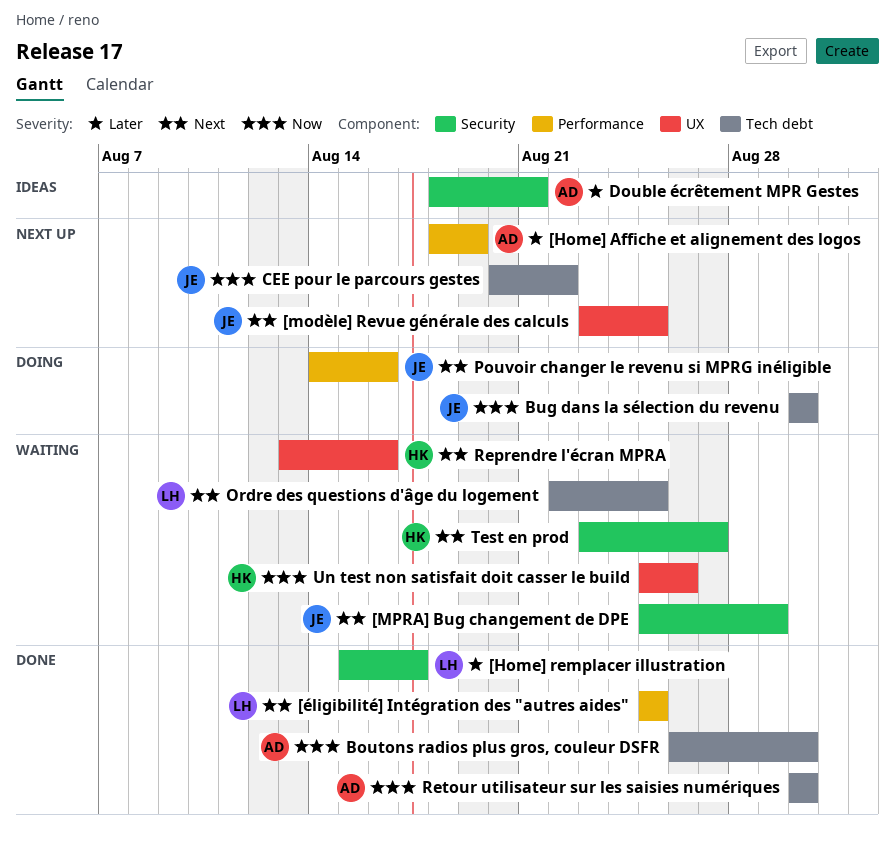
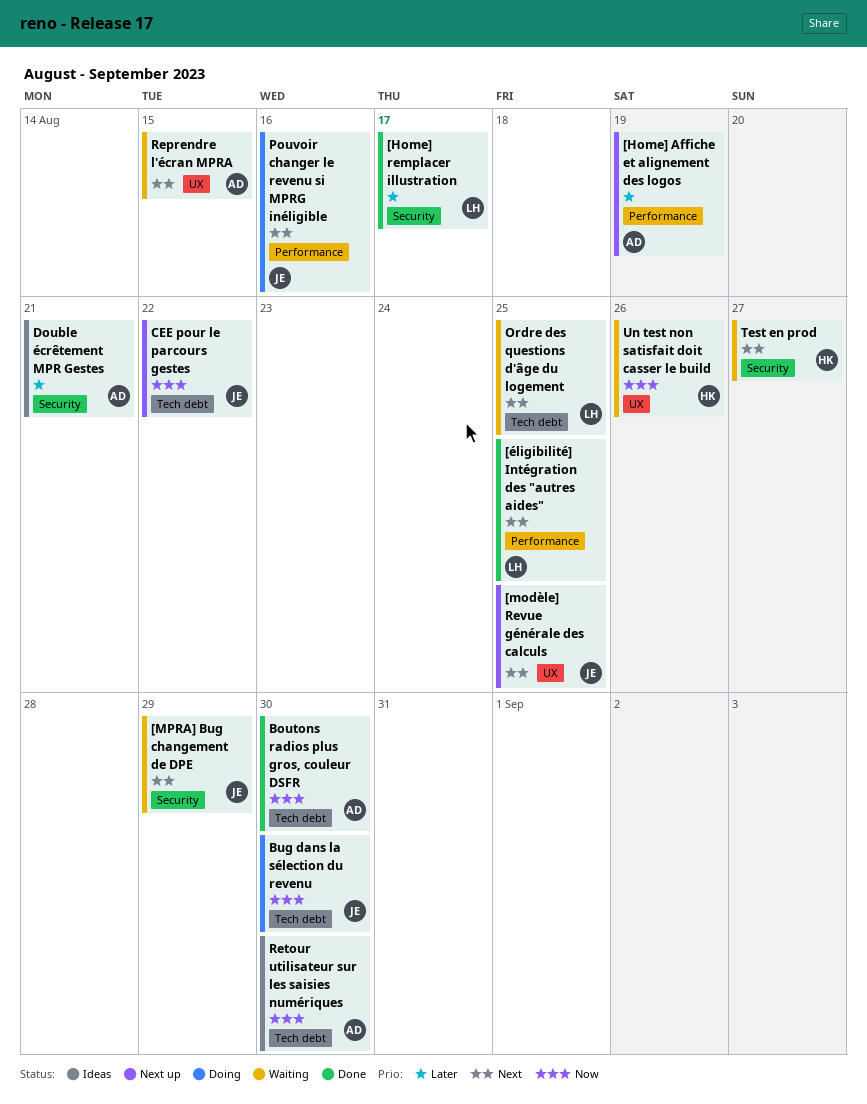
Reprendre l'écran MPRA, owner: HK -> AD
Reprendre l'écran MPRA, due: Aug 16 -> Aug 15
Retour utilisateur sur les saisies numériques, status: Done -> Ideas

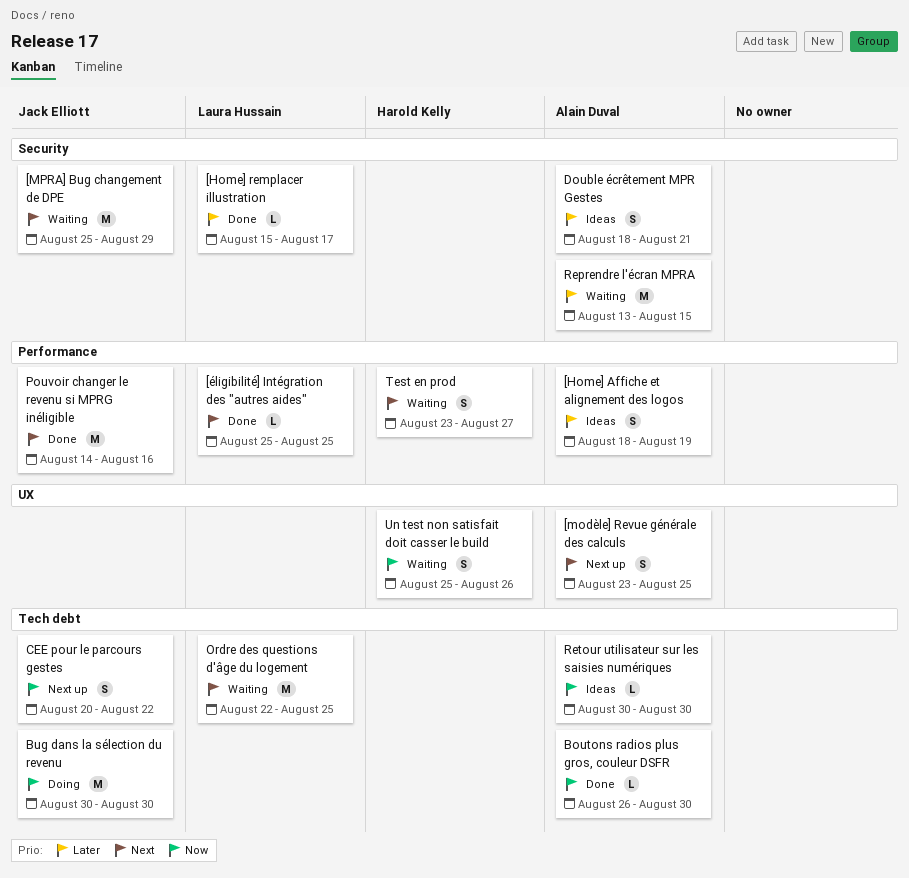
[Home] Affiche et alignement des logos, status: Next up -> Ideas
[modèle] Revue générale des calculs, owner: Jack Elliott -> Alain Duval
Pouvoir changer le revenu si MPRG inéligible, status: Doing -> Done
Reprendre l'écran MPRA, priority: Next -> Later
Reprendre l'écran MPRA, label: UX -> Security
Test en prod, label: Security -> Performance

